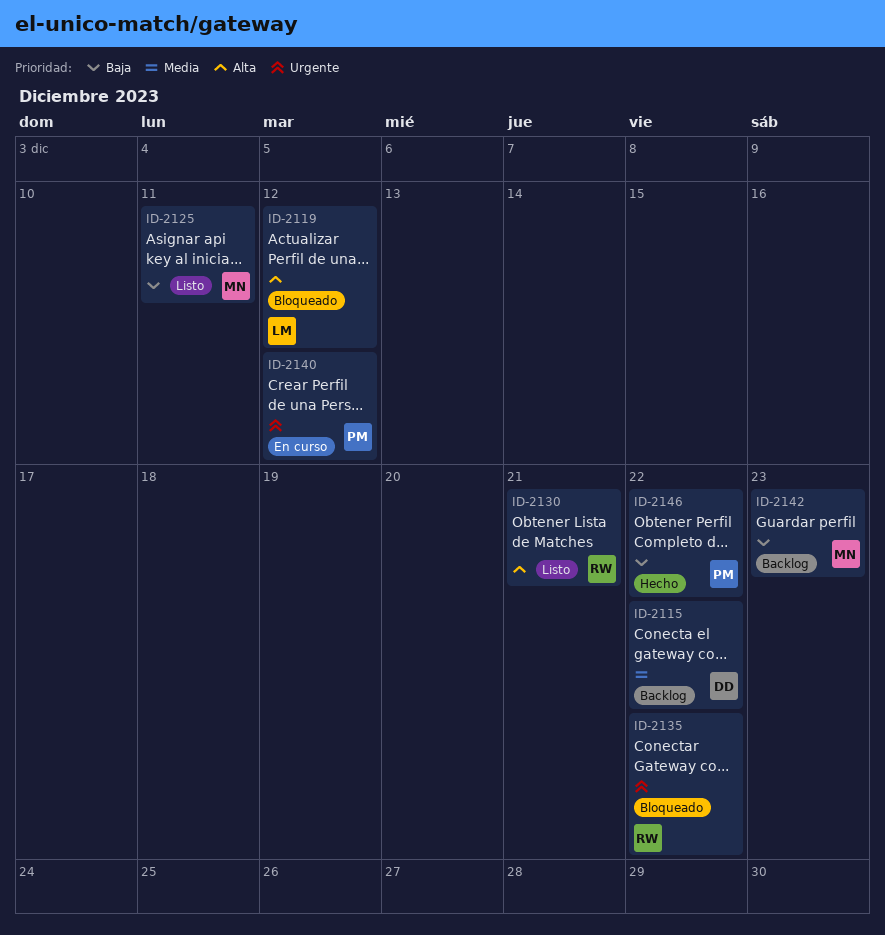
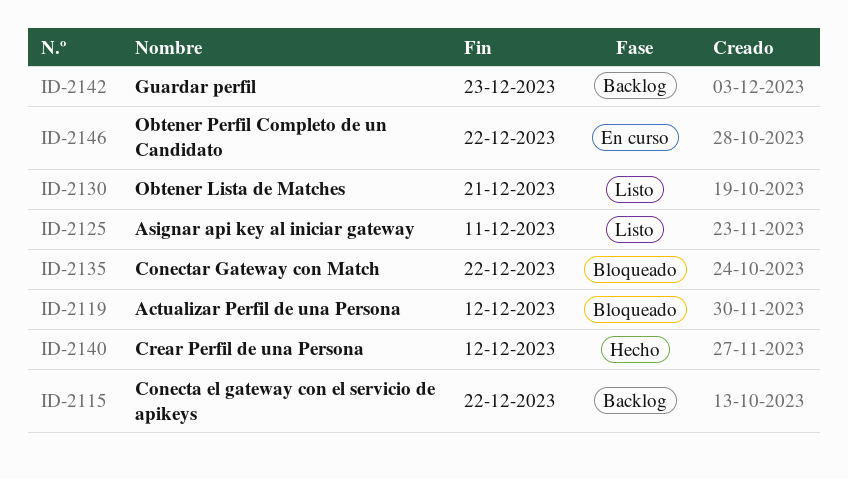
ID-2140, status: En curso -> Hecho
ID-2146, status: Hecho -> En curso

